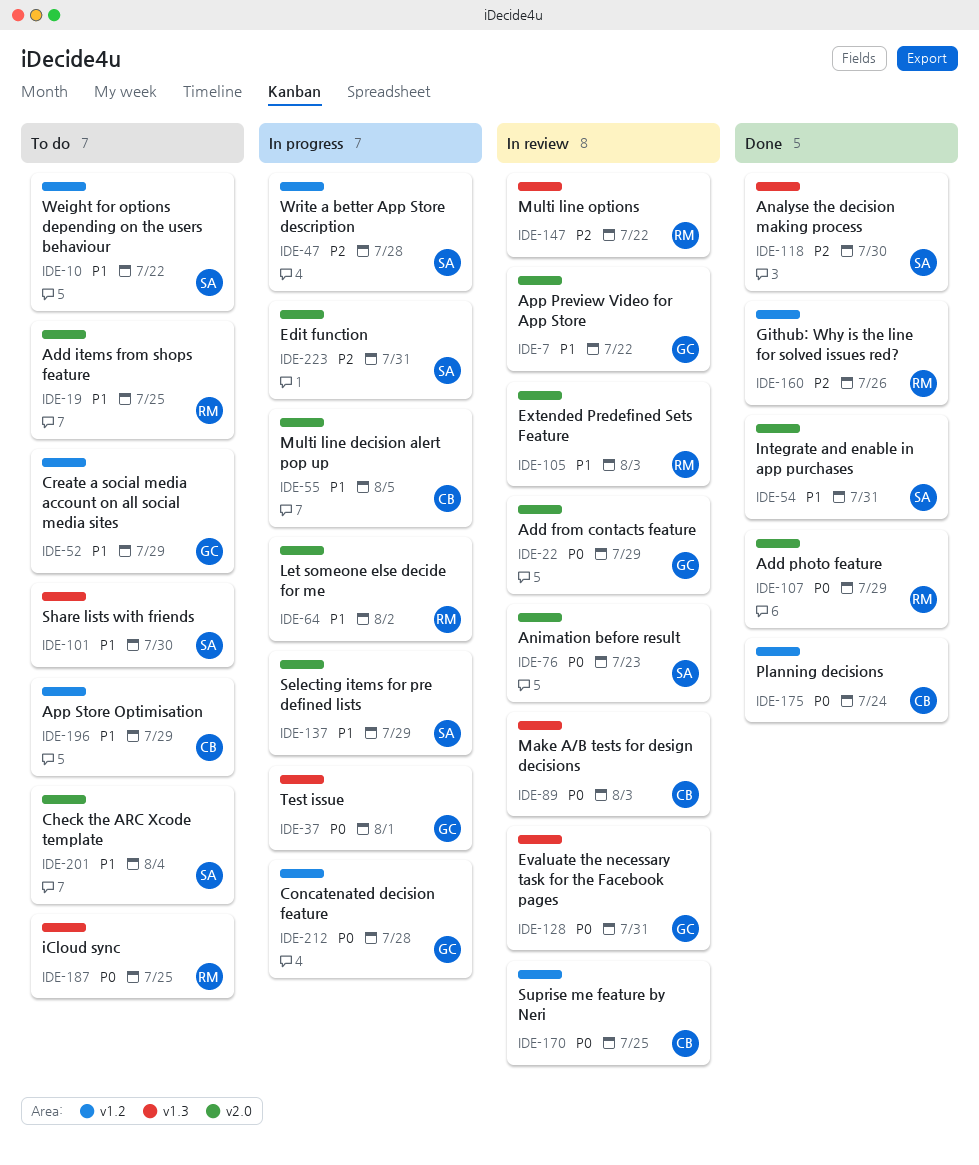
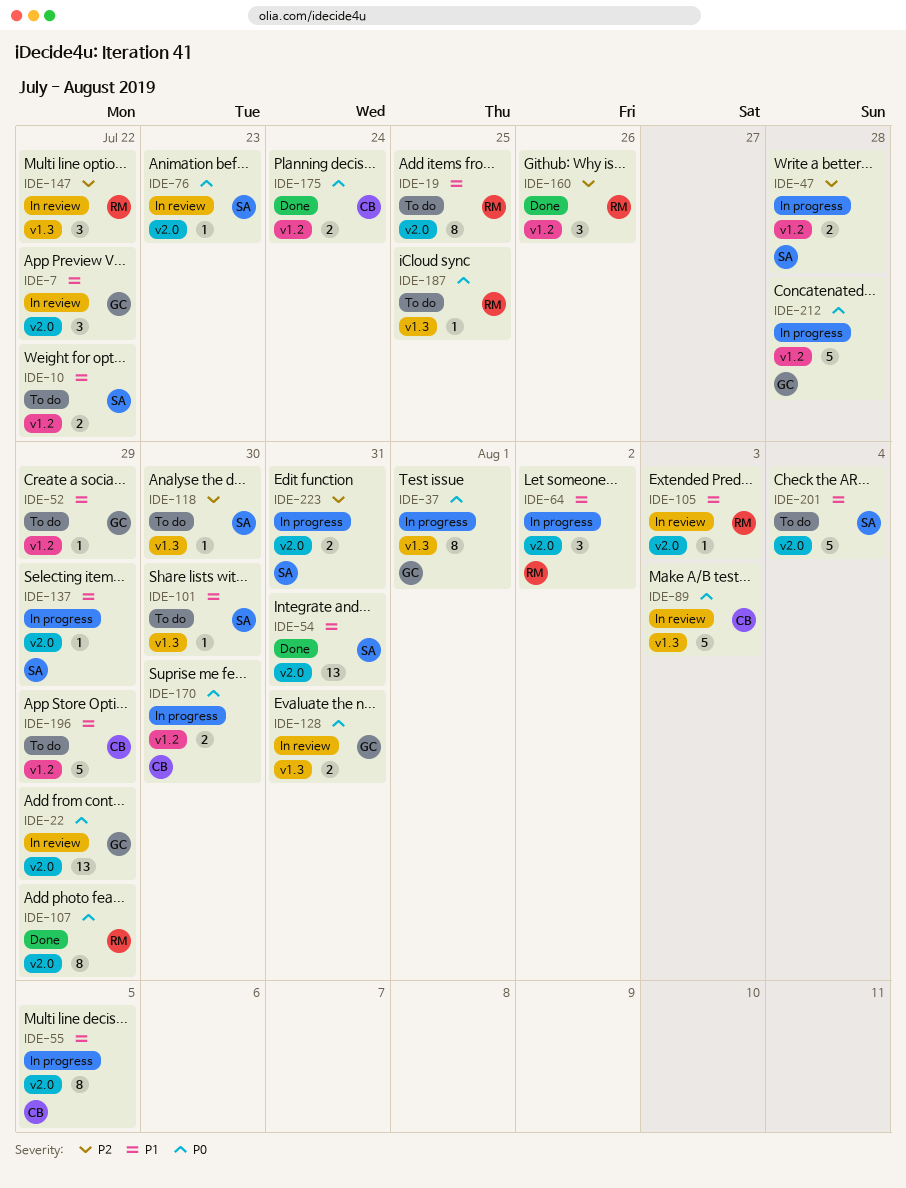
IDE-118, status: Done -> To do
IDE-170, status: In review -> In progress
IDE-170, due: Jul 25 -> Jul 30

